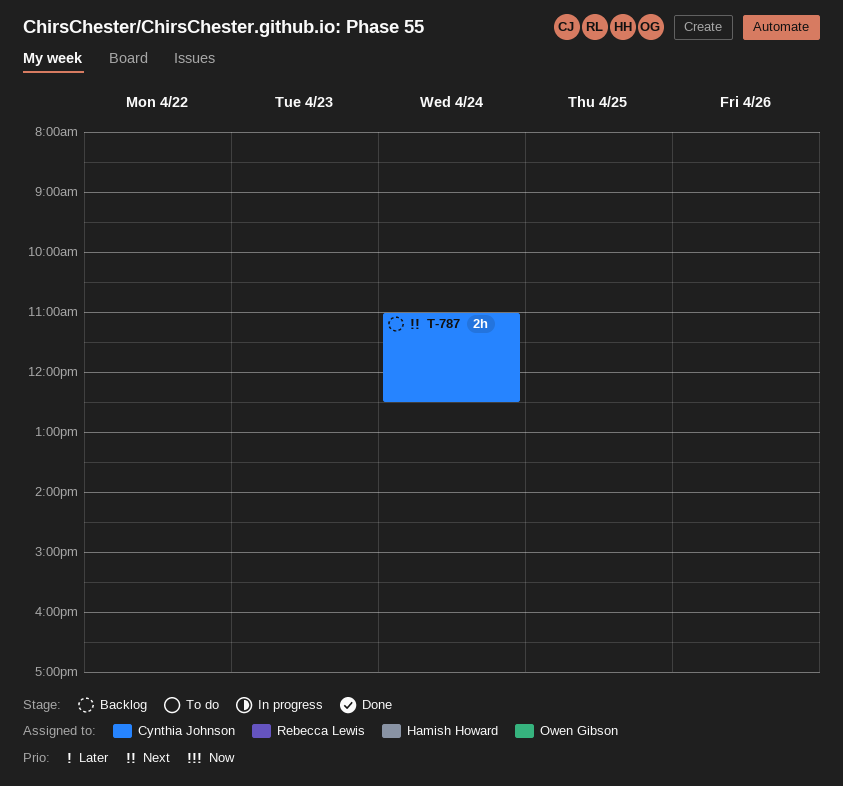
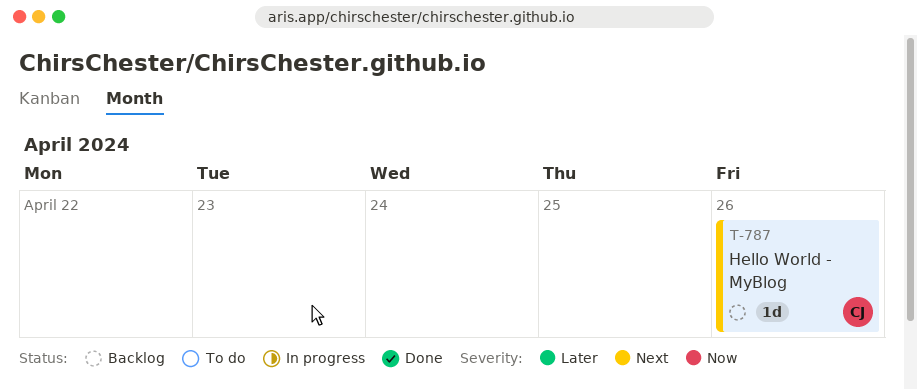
T-787, estimate: 2h -> 1d
T-787, day: Apr 24 -> Apr 26

